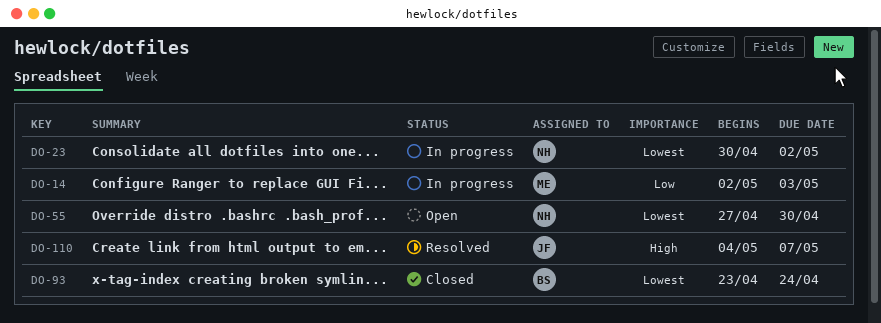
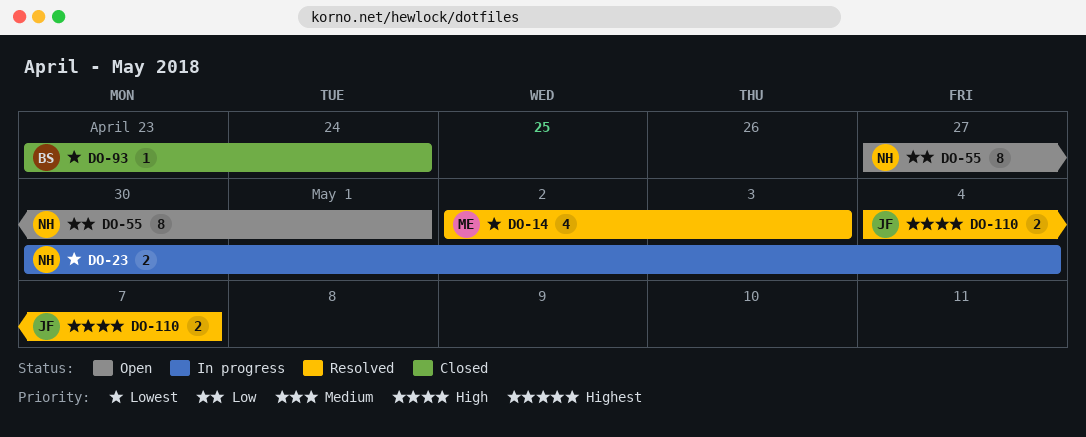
DO-14, status: In progress -> Resolved
DO-14, priority: Low -> Lowest
DO-23, due: May 2 -> May 4
DO-55, priority: Lowest -> Low
DO-55, due: Apr 30 -> May 1

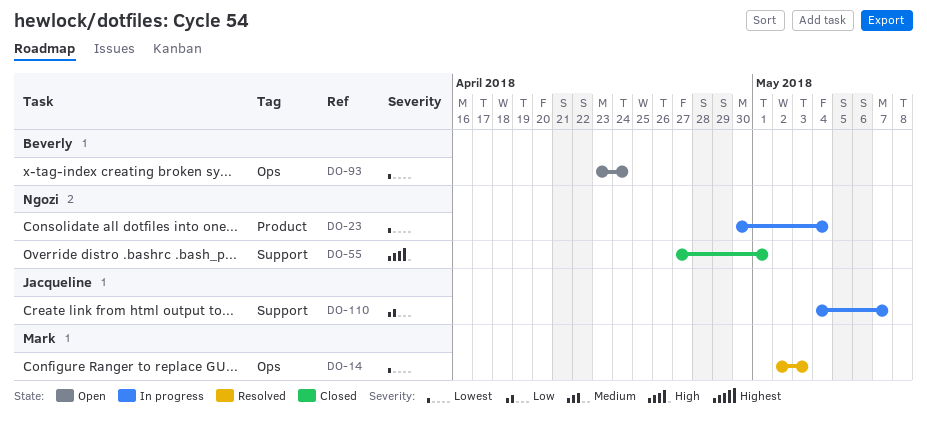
DO-55, status: Open -> Closed
DO-55, priority: Low -> High
DO-93, status: Closed -> Open
DO-110, status: Resolved -> In progress
DO-110, priority: High -> Low

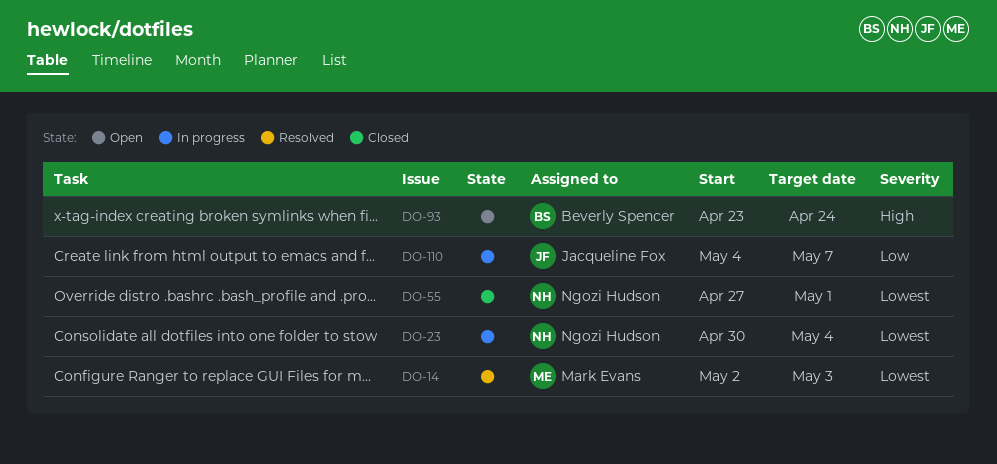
DO-55, priority: High -> Lowest
DO-93, priority: Lowest -> High

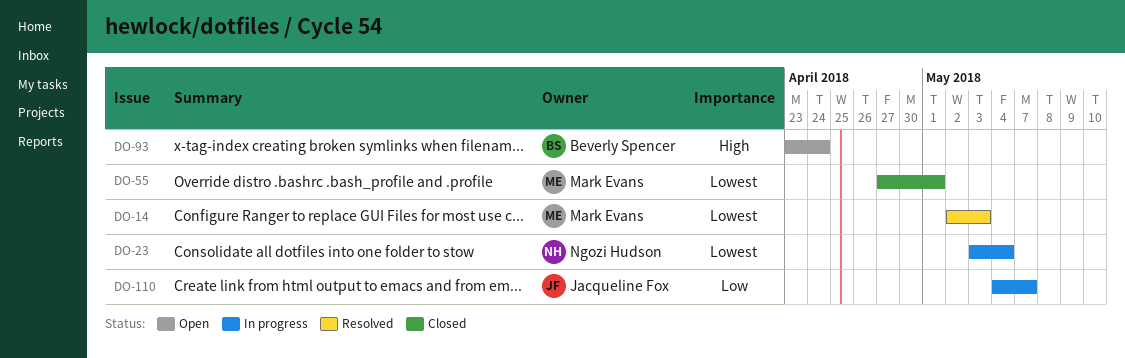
DO-23, start: Apr 30 -> May 3
DO-55, owner: Ngozi Hudson -> Mark Evans

